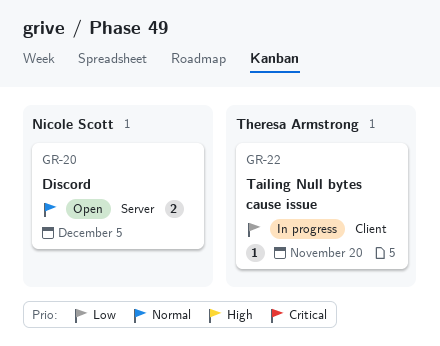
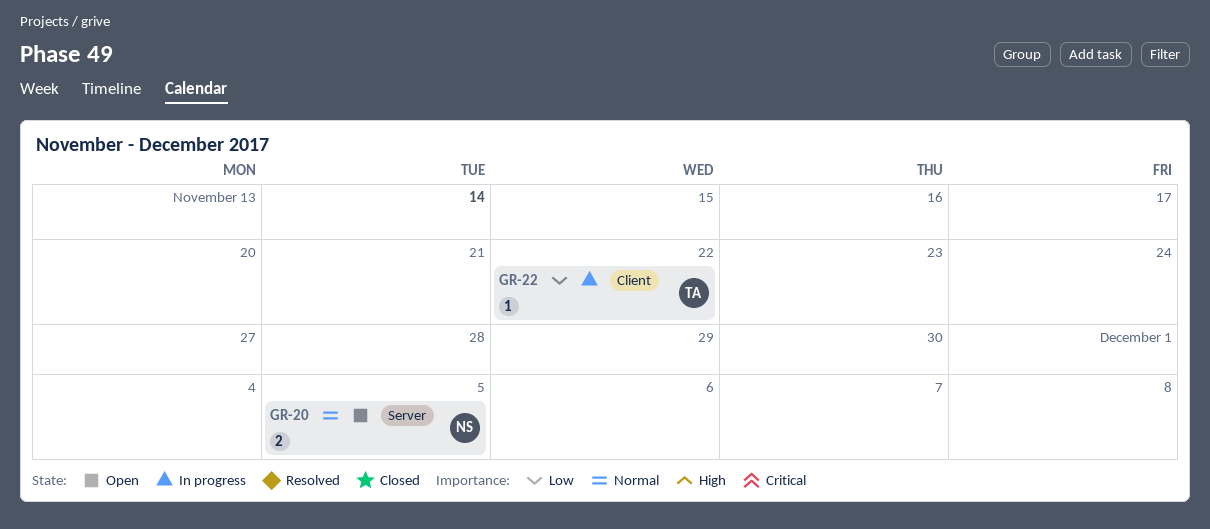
GR-22, due: Nov 20 -> Nov 22

